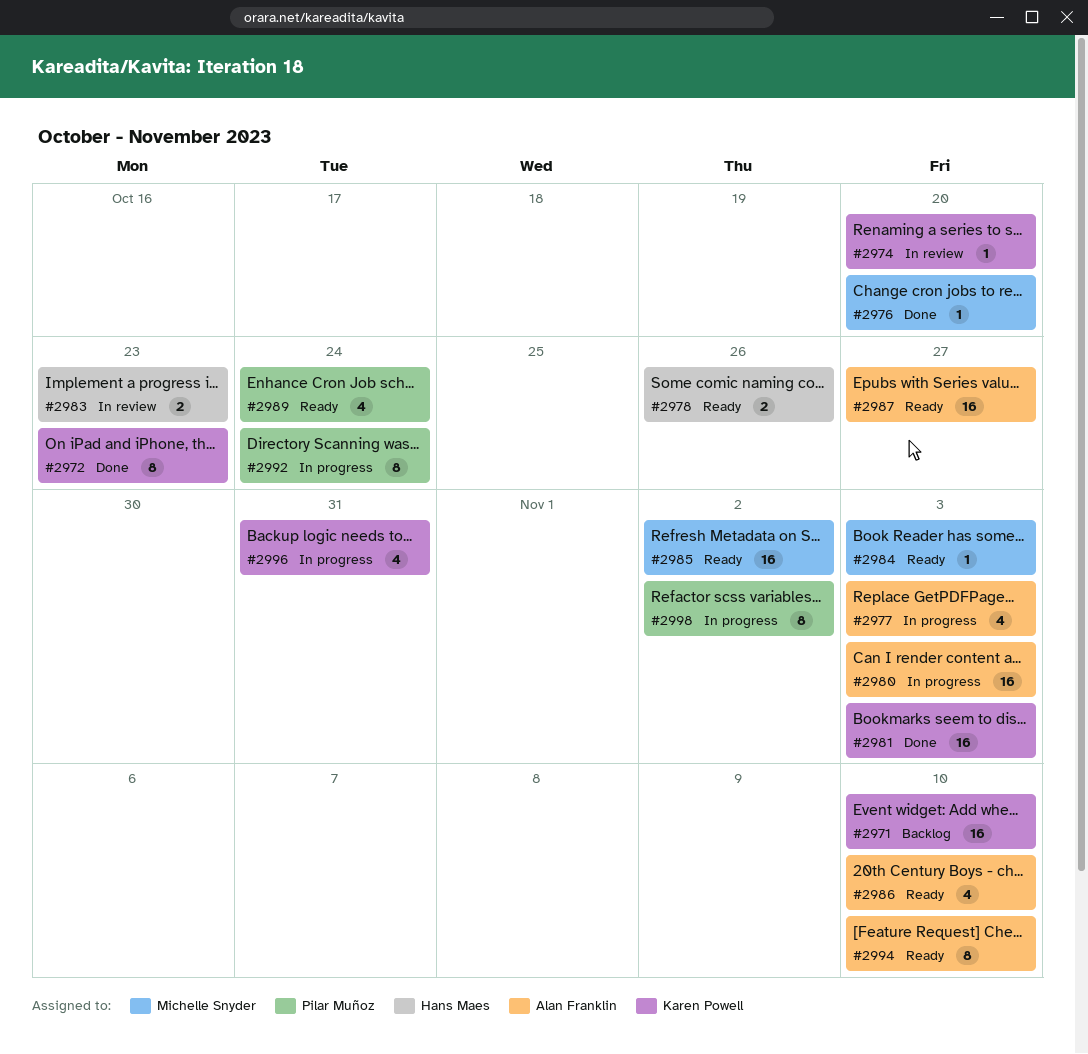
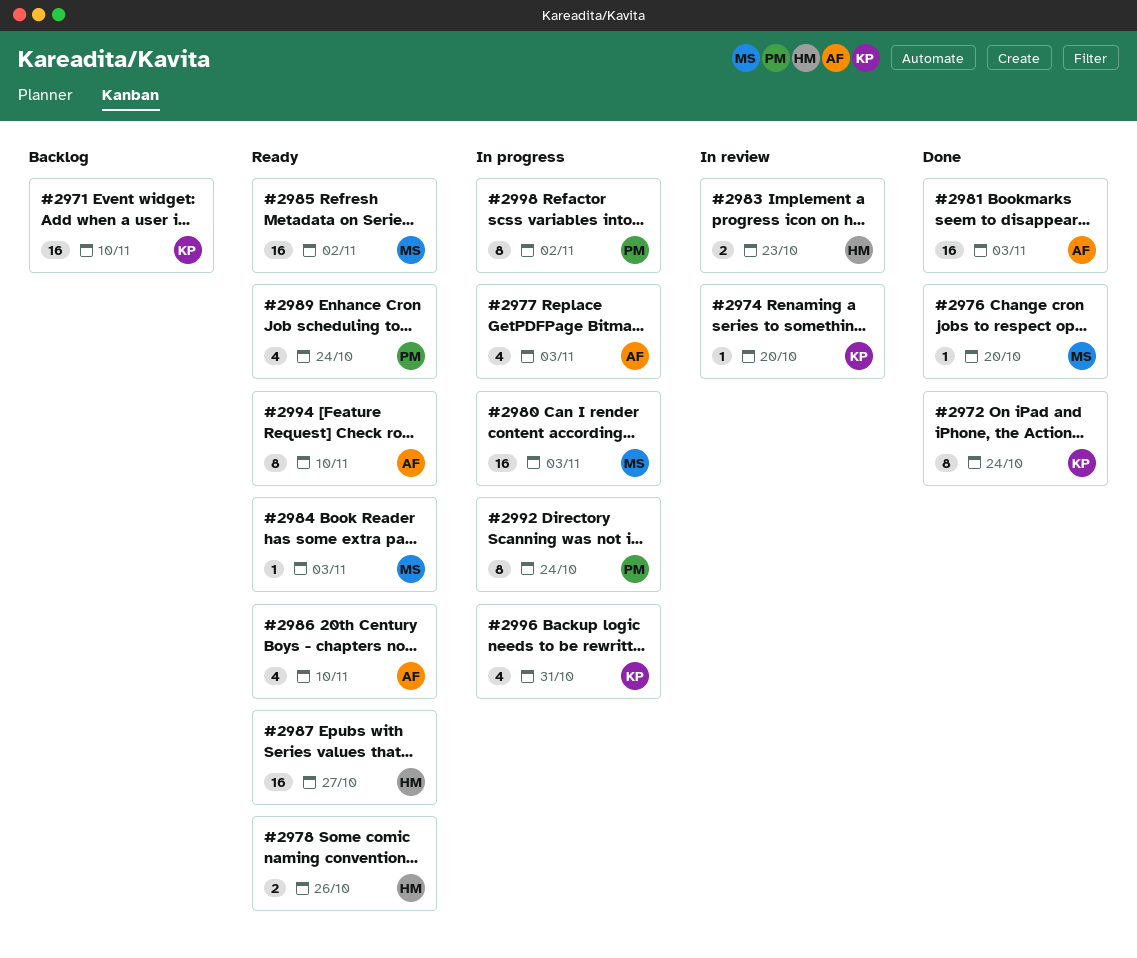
#2972, due: Oct 23 -> Oct 24
#2980, owner: Alan Franklin -> Michelle Snyder
#2981, owner: Karen Powell -> Alan Franklin
#2987, owner: Alan Franklin -> Hans Maes

